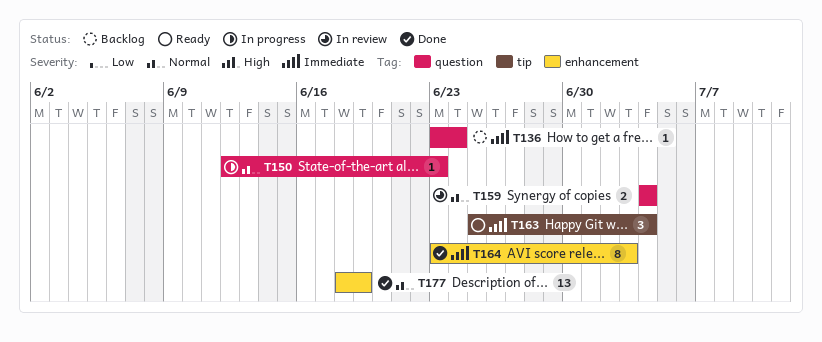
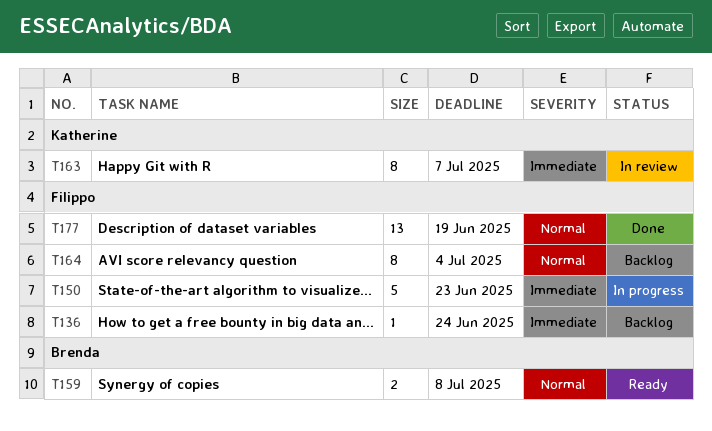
T150, priority: Normal -> Immediate
T150, estimate: 1 -> 5
T159, status: In review -> Ready
T159, due: Jul 4 -> Jul 8
T163, status: Ready -> In review
T163, estimate: 3 -> 8
T163, due: Jul 4 -> Jul 7
T164, status: Done -> Backlog
T164, priority: Immediate -> Normal
T164, due: Jul 3 -> Jul 4

